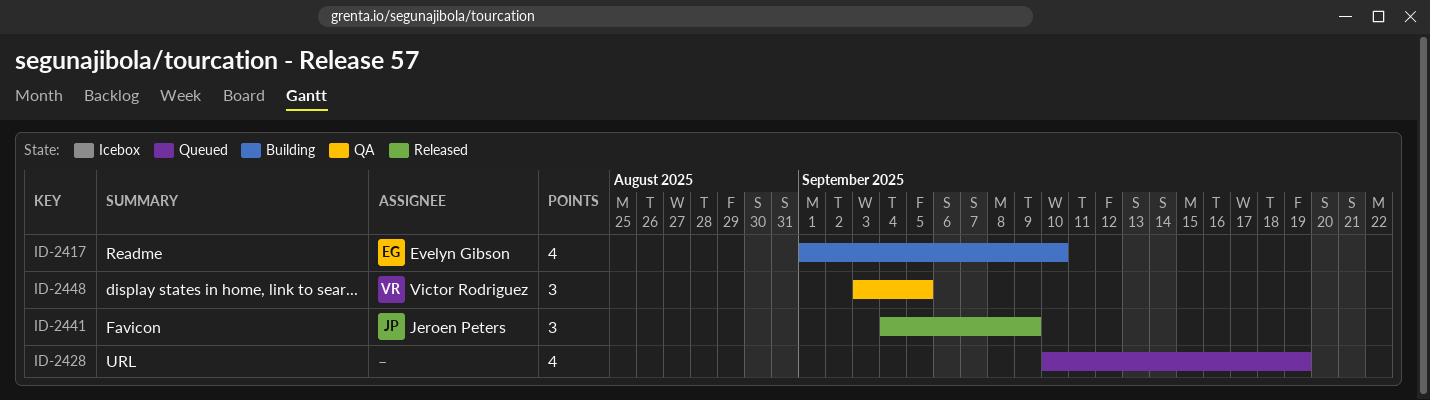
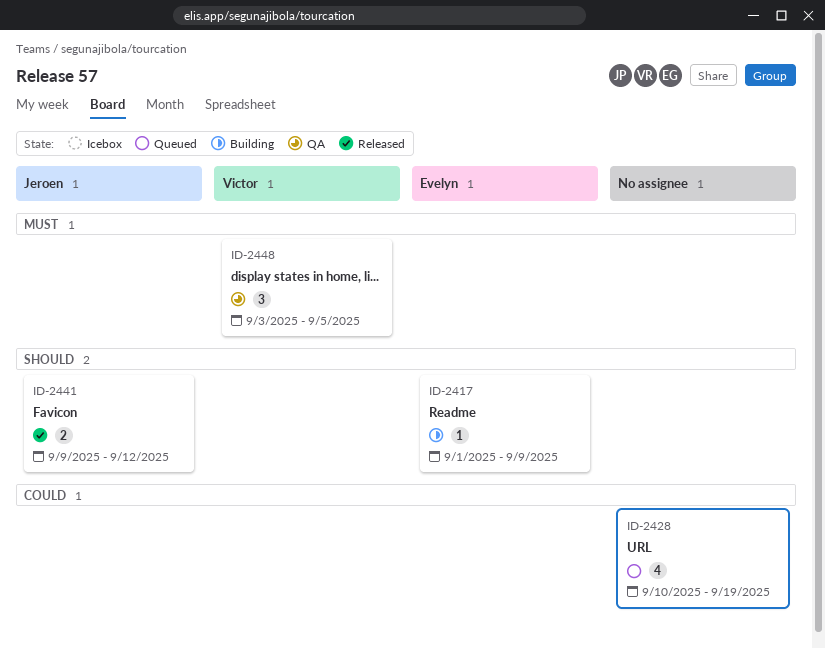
ID-2417, estimate: 4 -> 1
ID-2417, due: Sep 10 -> Sep 9
ID-2441, estimate: 3 -> 2
ID-2441, start: Sep 4 -> Sep 9
ID-2441, due: Sep 9 -> Sep 12

